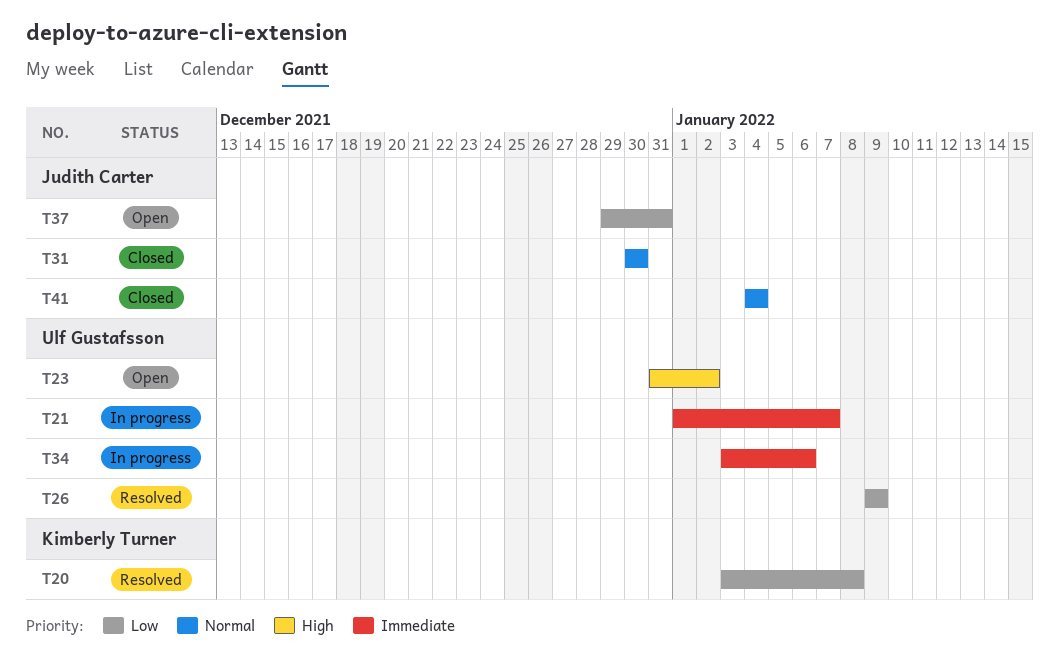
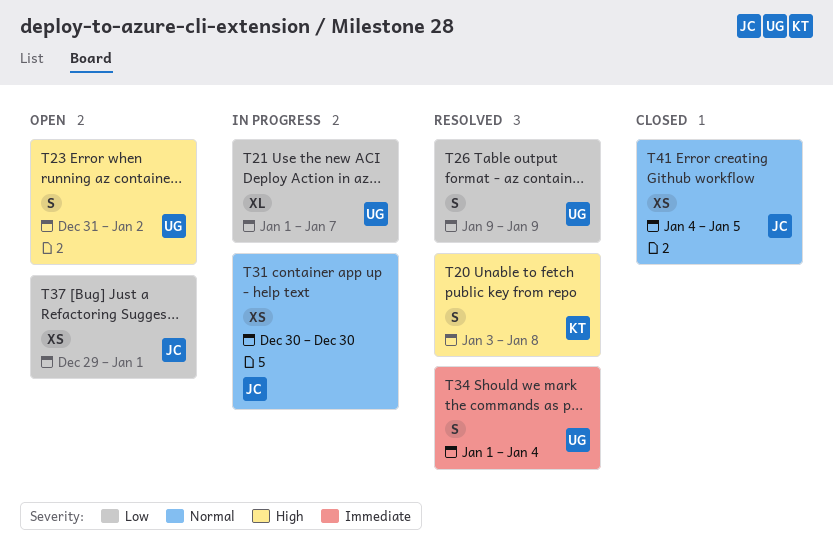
T20, priority: Low -> High
T21, priority: Immediate -> Low
T31, status: Closed -> In progress
T34, status: In progress -> Resolved
T34, start: Jan 3 -> Jan 1
T34, due: Jan 6 -> Jan 4
T37, due: Dec 31 -> Jan 1
T41, due: Jan 4 -> Jan 5

